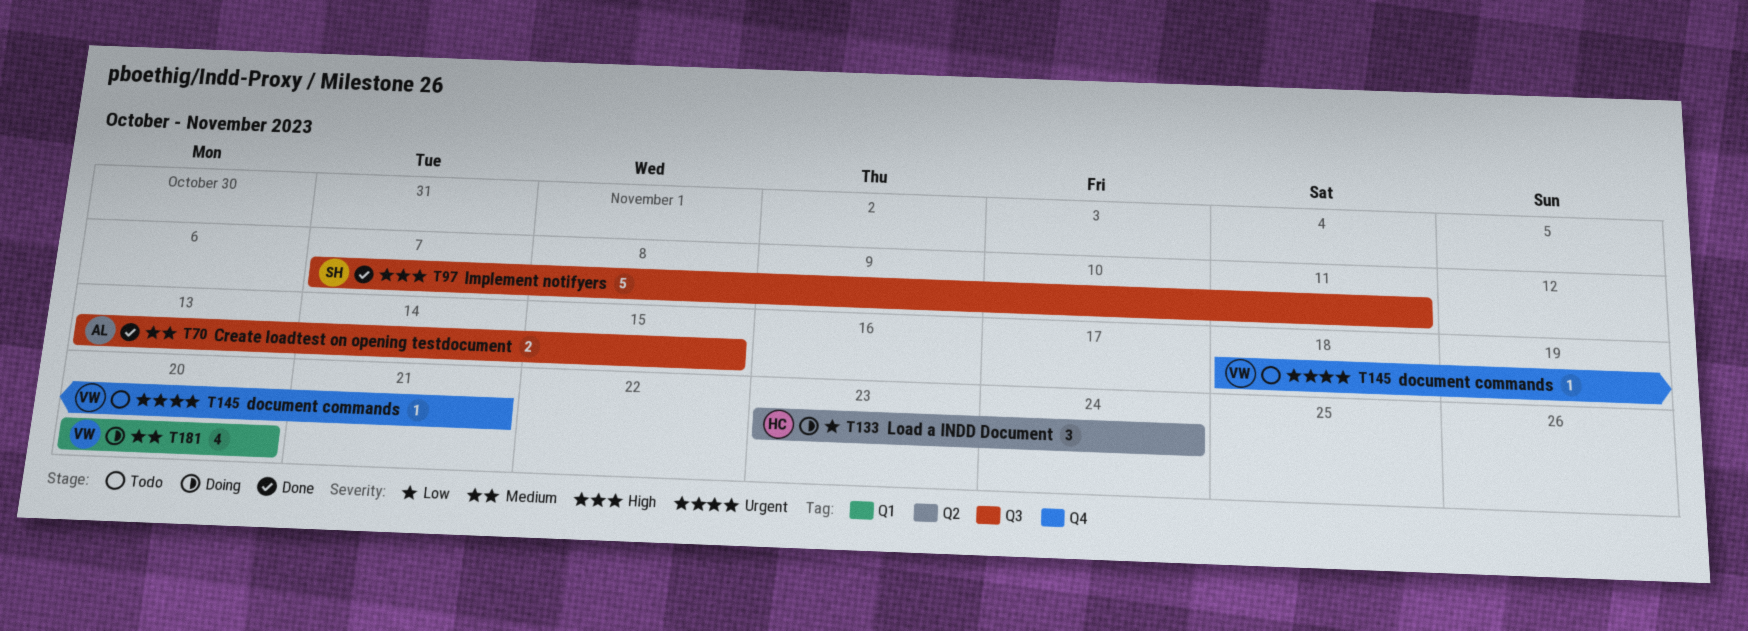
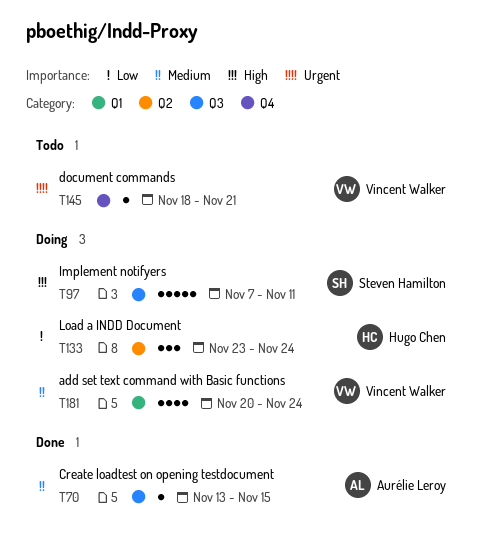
T70, estimate: 2 -> 1
T97, status: Done -> Doing
T181, due: Nov 20 -> Nov 24

